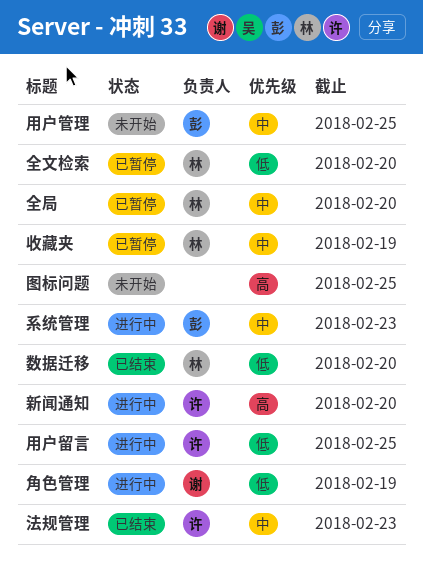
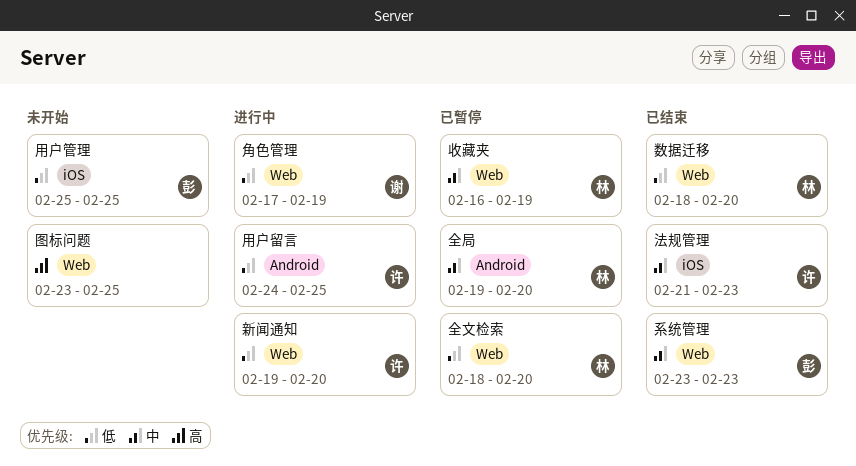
新闻通知, priority: 高 -> 低
用户管理, priority: 中 -> 低
系统管理, status: 进行中 -> 已结束

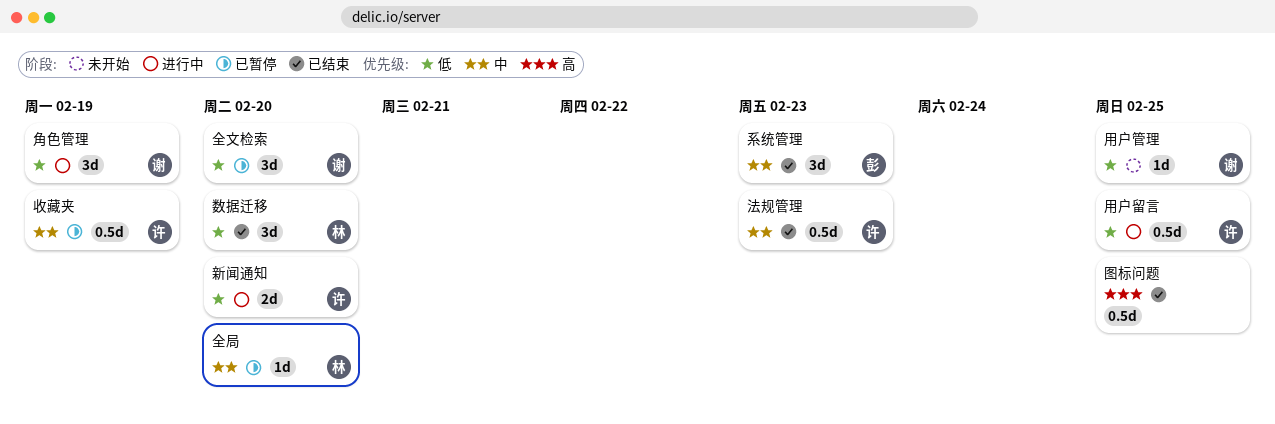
全文检索, owner: 林 -> 谢
图标问题, status: 未开始 -> 已结束
收藏夹, owner: 林 -> 许
用户管理, owner: 彭 -> 谢

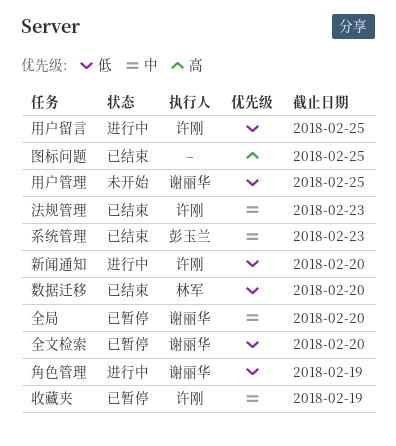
全局, owner: 林军 -> 谢丽华

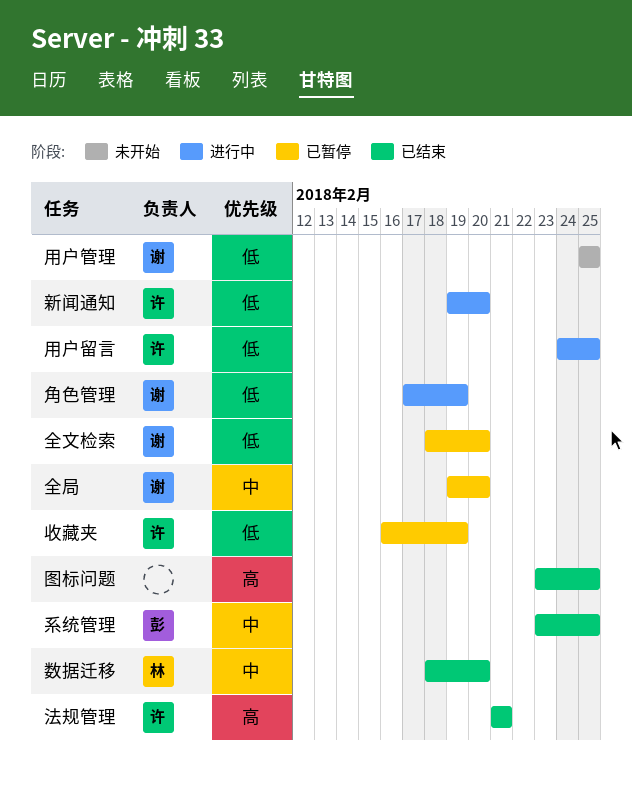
收藏夹, priority: 中 -> 低
数据迁移, priority: 低 -> 中
法规管理, priority: 中 -> 高
法规管理, due: Feb 23 -> Feb 21
系统管理, due: Feb 23 -> Feb 25

